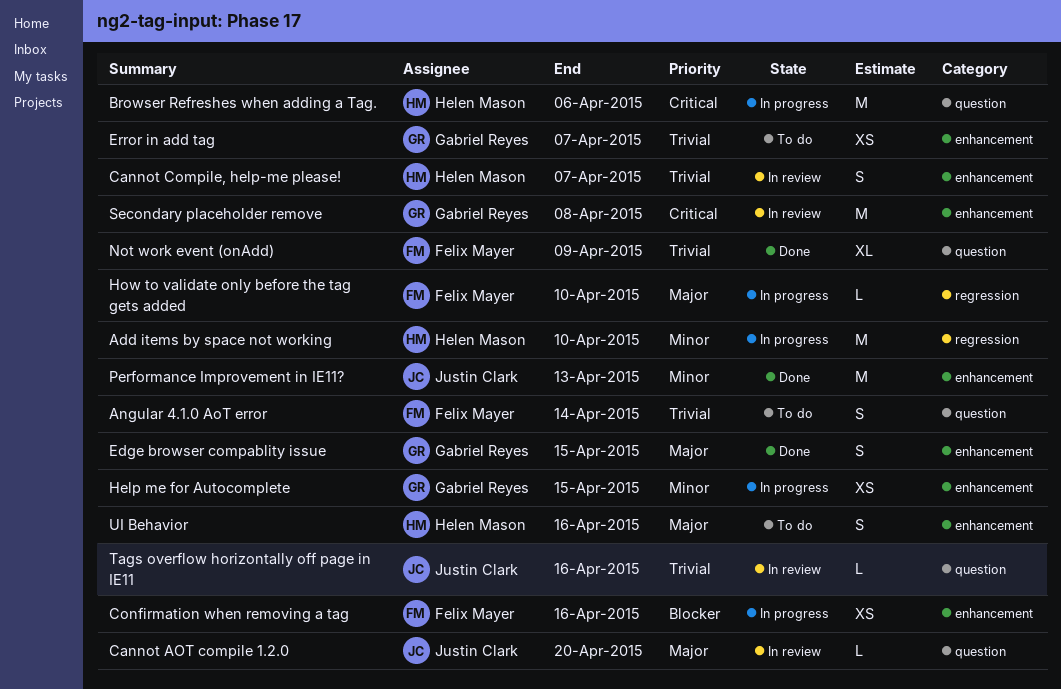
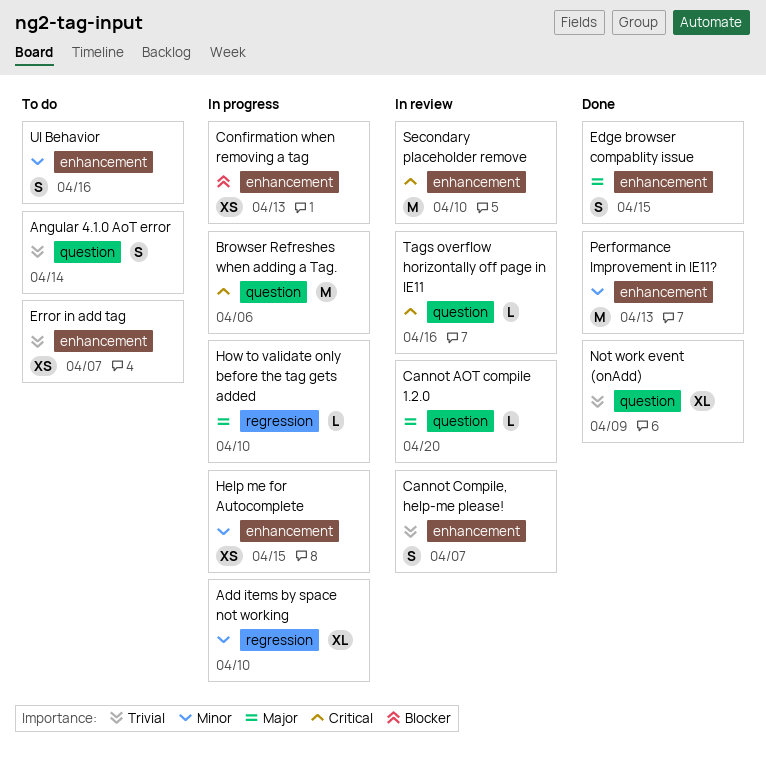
Add items by space not working, estimate: M -> XL
Confirmation when removing a tag, due: Apr 16 -> Apr 13
Secondary placeholder remove, due: Apr 8 -> Apr 10
Tags overflow horizontally off page in IE11, priority: Trivial -> Critical
UI Behavior, priority: Major -> Minor

